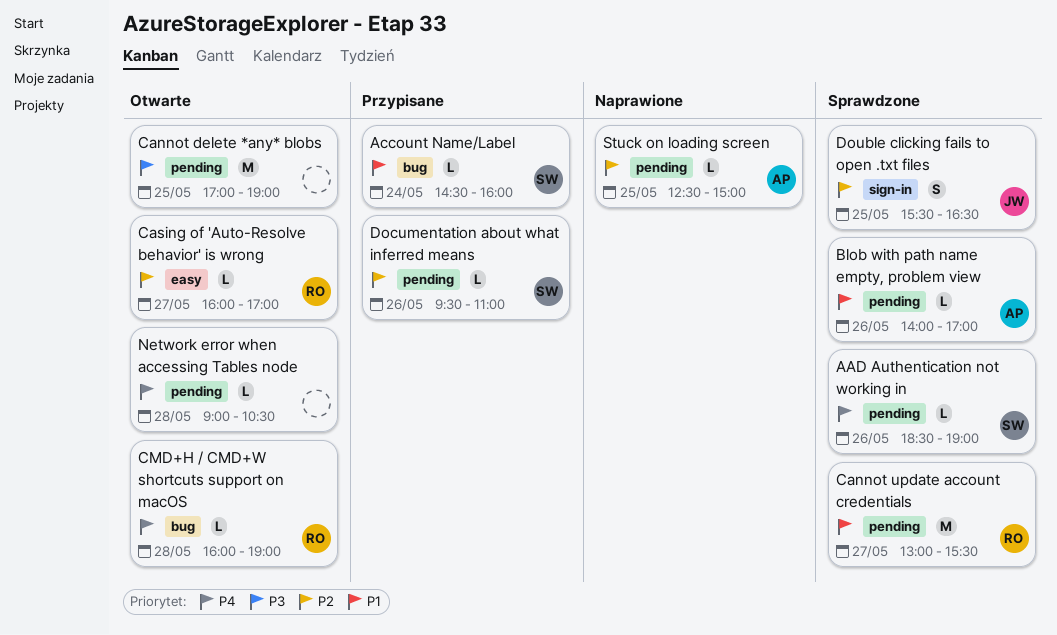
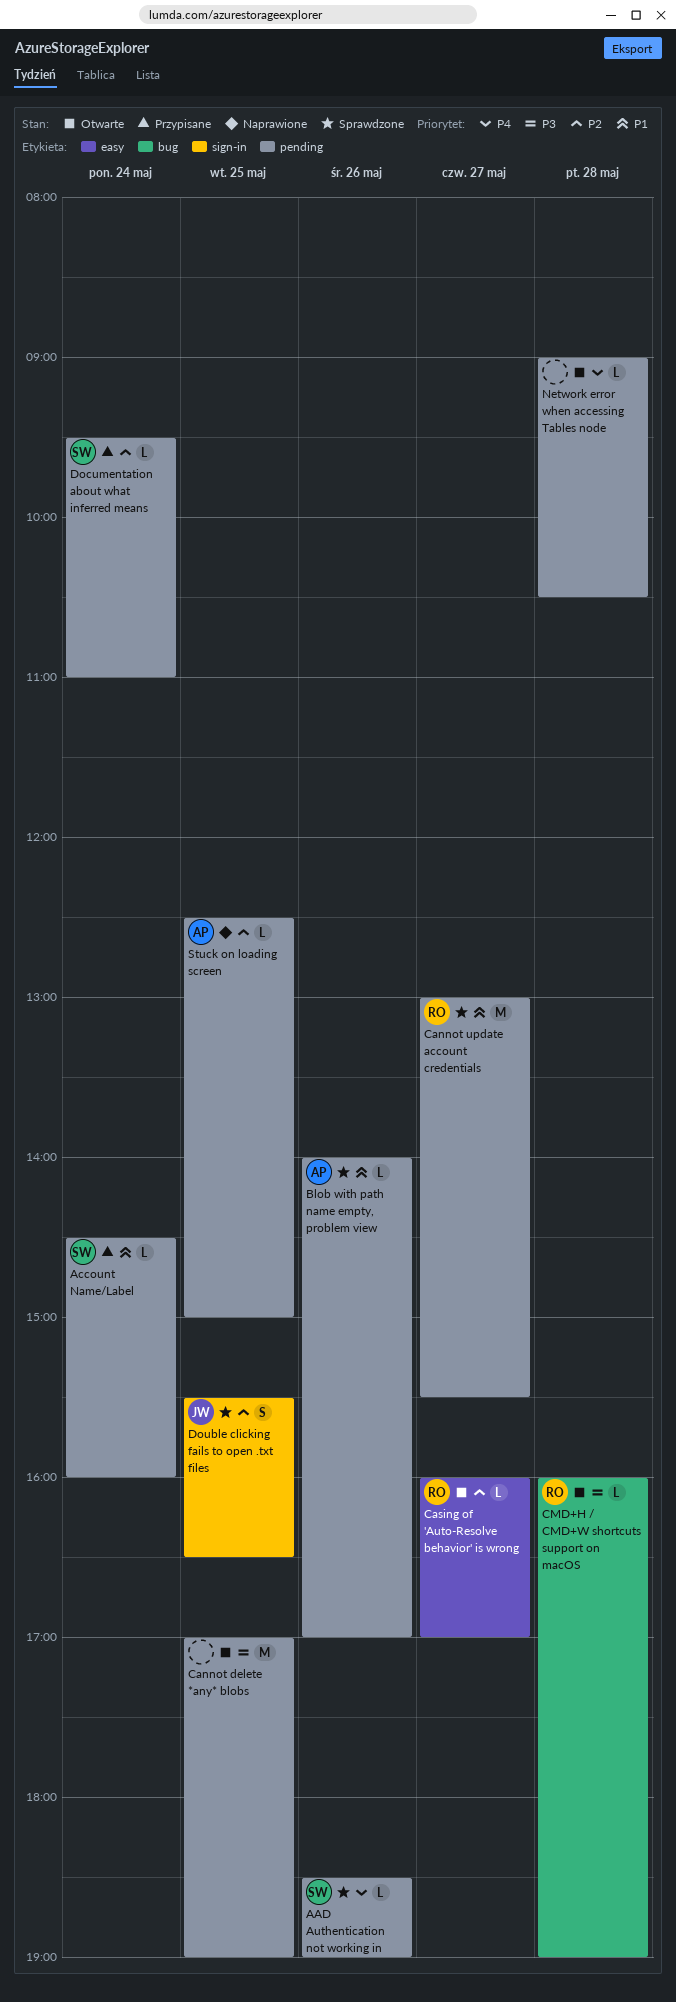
Account Name/Label, label: bug -> pending
CMD+H / CMD+W shortcuts support on macOS, priority: P4 -> P3
Documentation about what inferred means, day: May 26 -> May 24

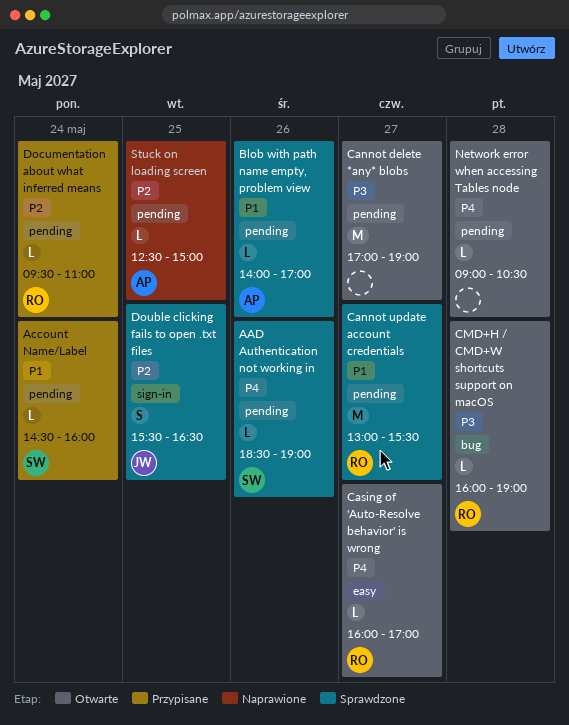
Cannot delete *any* blobs, day: May 25 -> May 27
Casing of 'Auto-Resolve behavior' is wrong, priority: P2 -> P4
Documentation about what inferred means, owner: SW -> RO

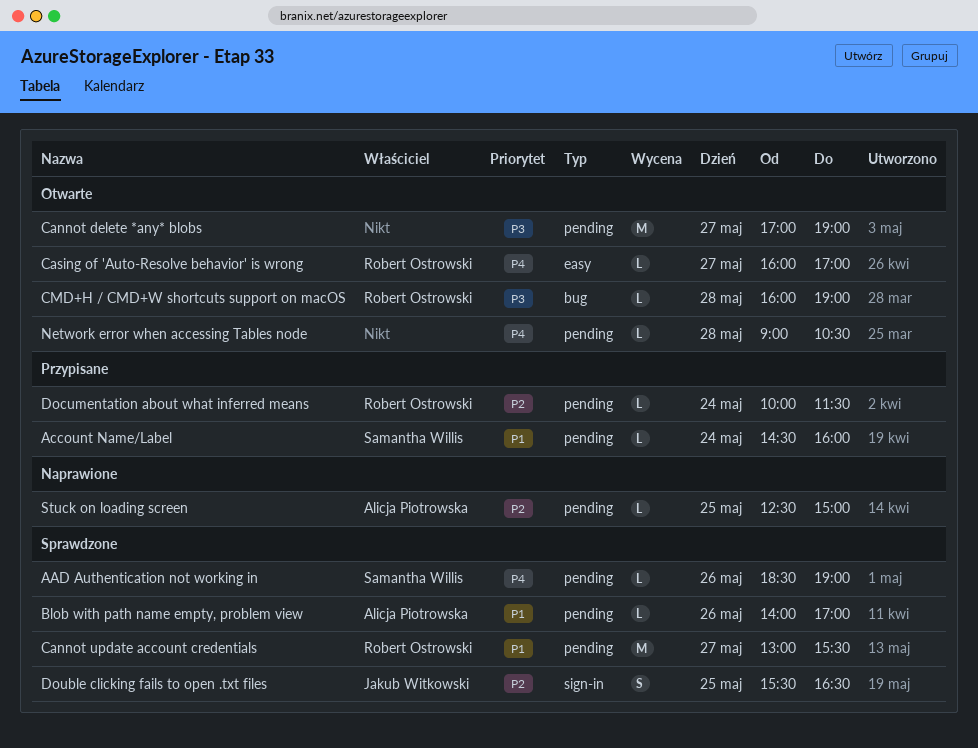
Documentation about what inferred means, begins: 09:30 -> 10:00
Documentation about what inferred means, ends: 11:00 -> 11:30

